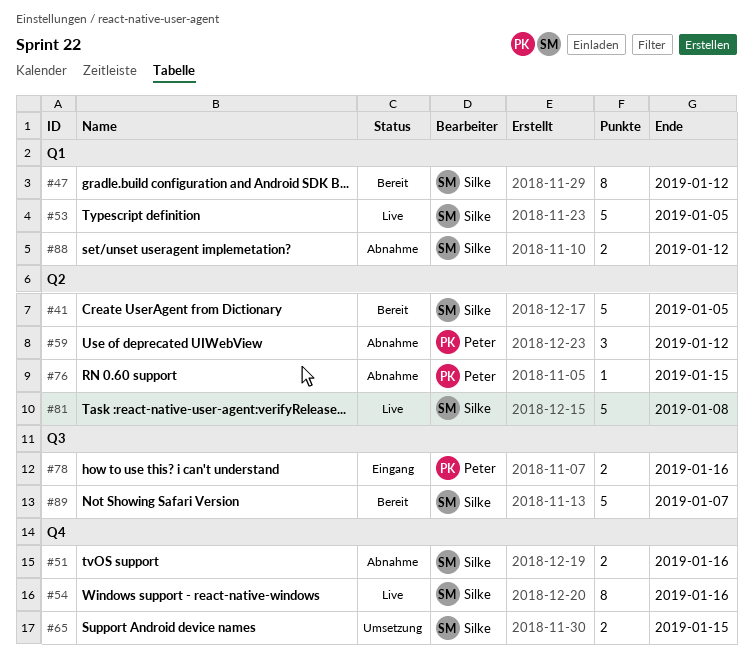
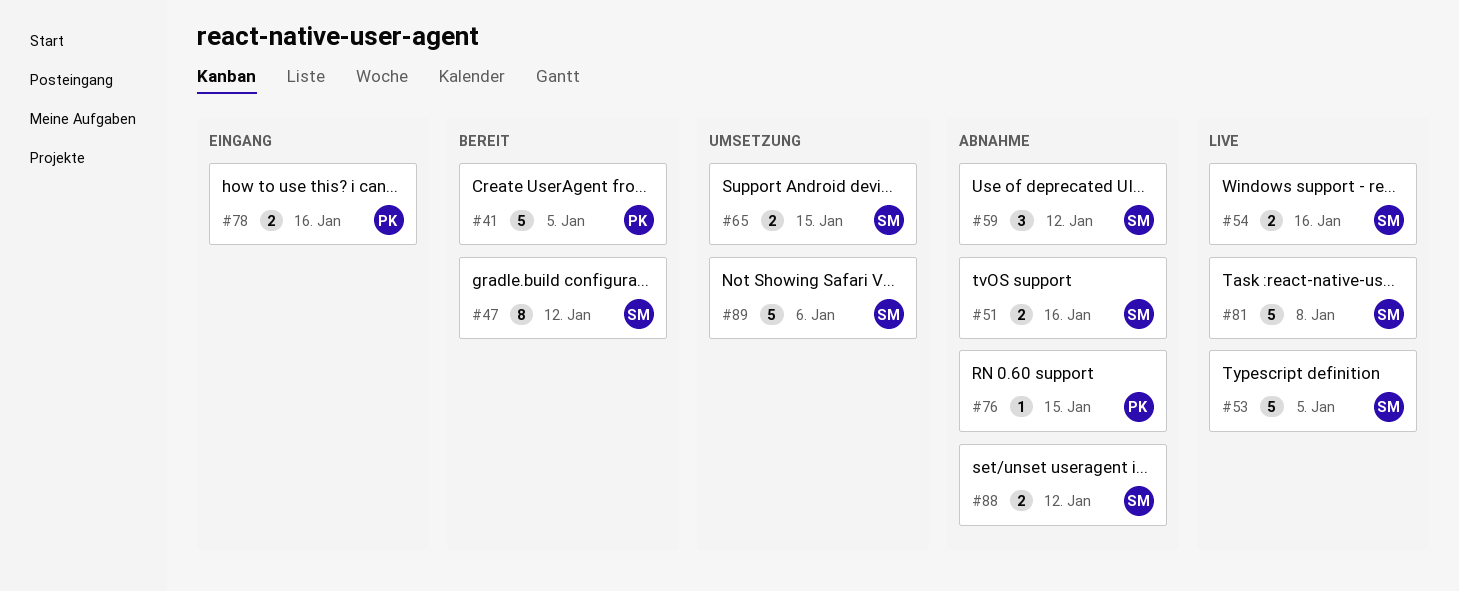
#41, owner: Silke -> Peter
#54, estimate: 8 -> 2
#59, owner: Peter -> Silke
#89, status: Bereit -> Umsetzung
#89, due: Jan 7 -> Jan 6

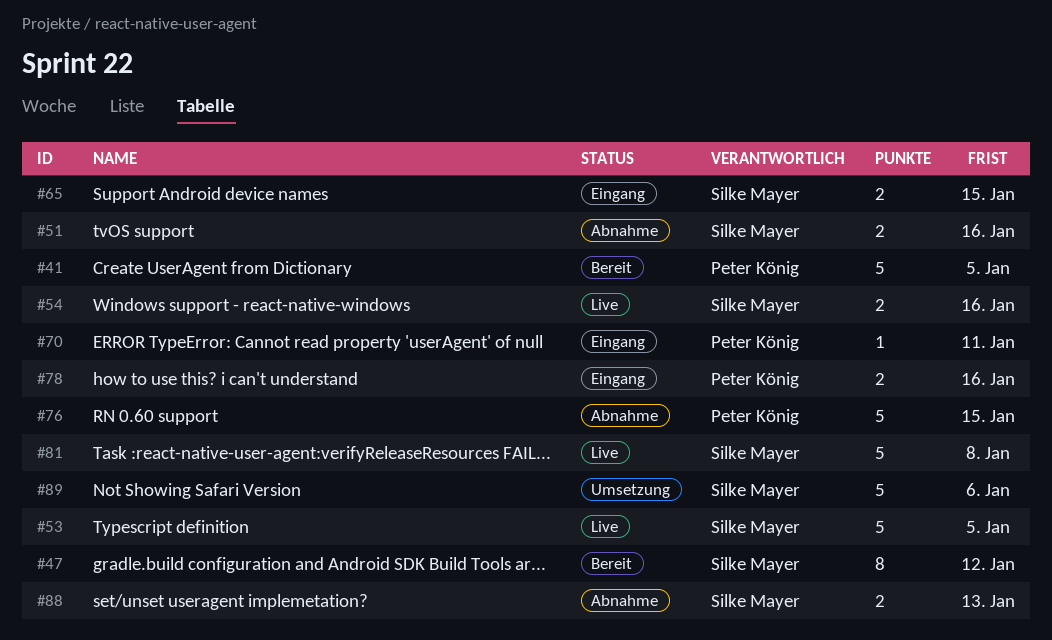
#59: present -> none
#65, status: Umsetzung -> Eingang
#70: none -> present
#76, estimate: 1 -> 5
#88, due: Jan 12 -> Jan 13

